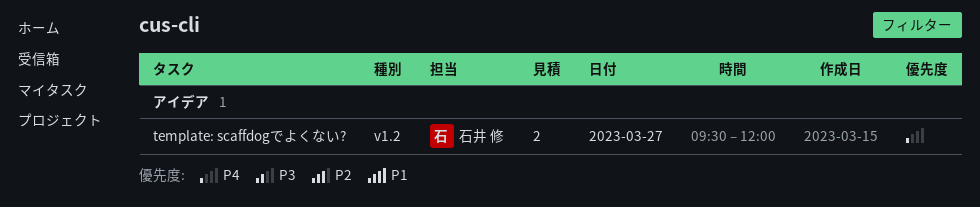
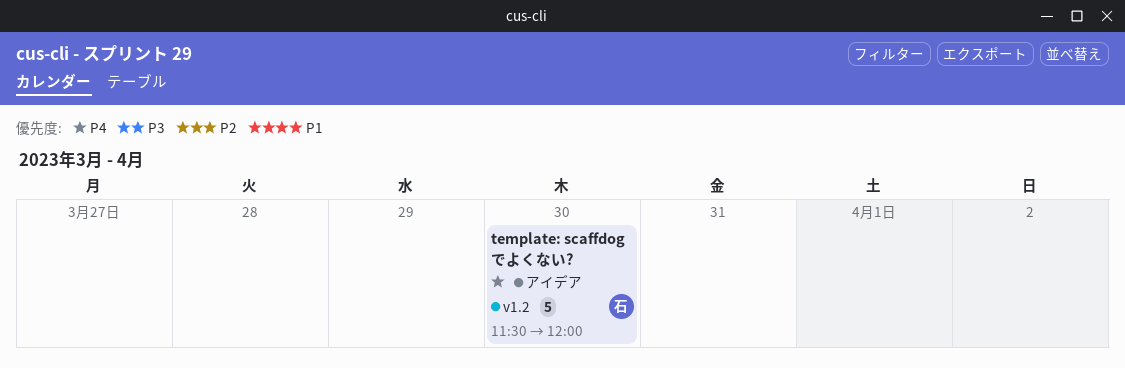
template: scaffdogでよくない?, estimate: 2 -> 5
template: scaffdogでよくない?, day: Mar 27 -> Mar 30
template: scaffdogでよくない?, begins: 09:30 -> 11:30

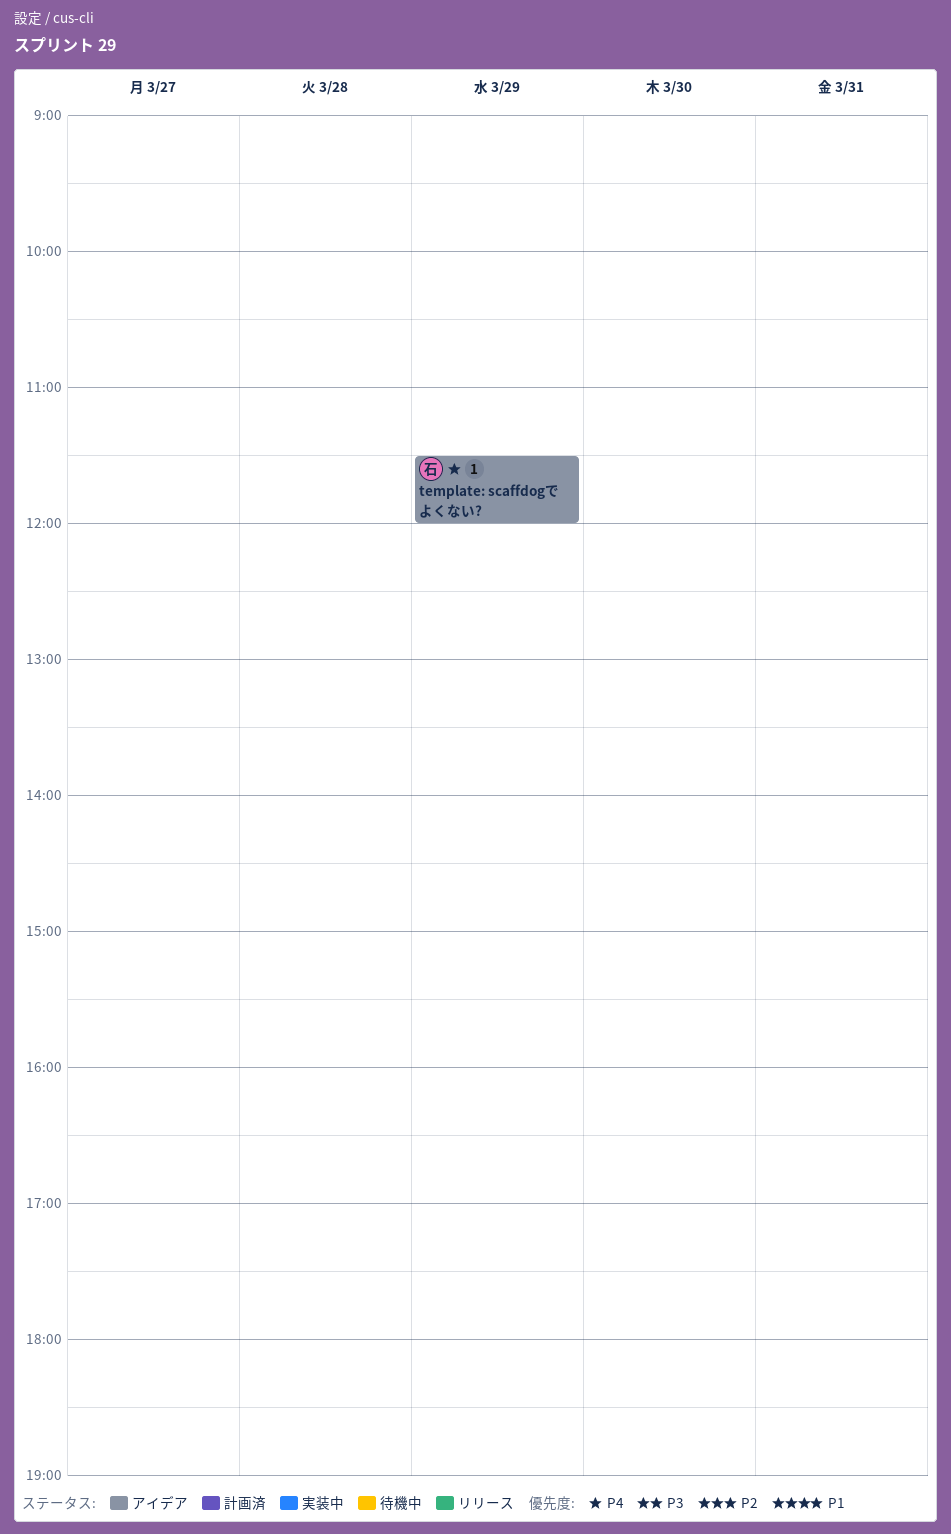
template: scaffdogでよくない?, estimate: 5 -> 1
template: scaffdogでよくない?, day: Mar 30 -> Mar 29

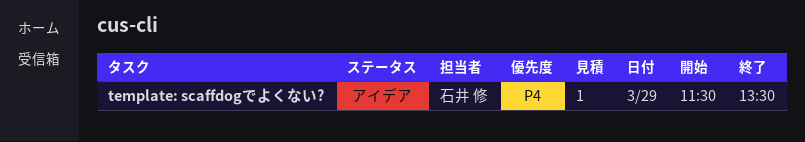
template: scaffdogでよくない?, ends: 12:00 -> 13:30

